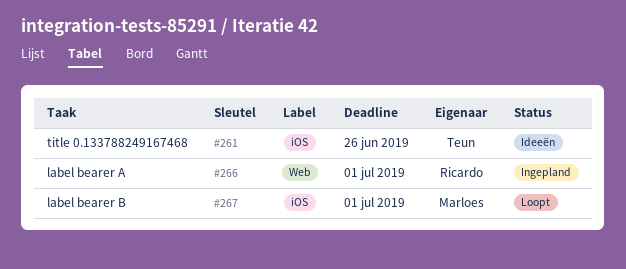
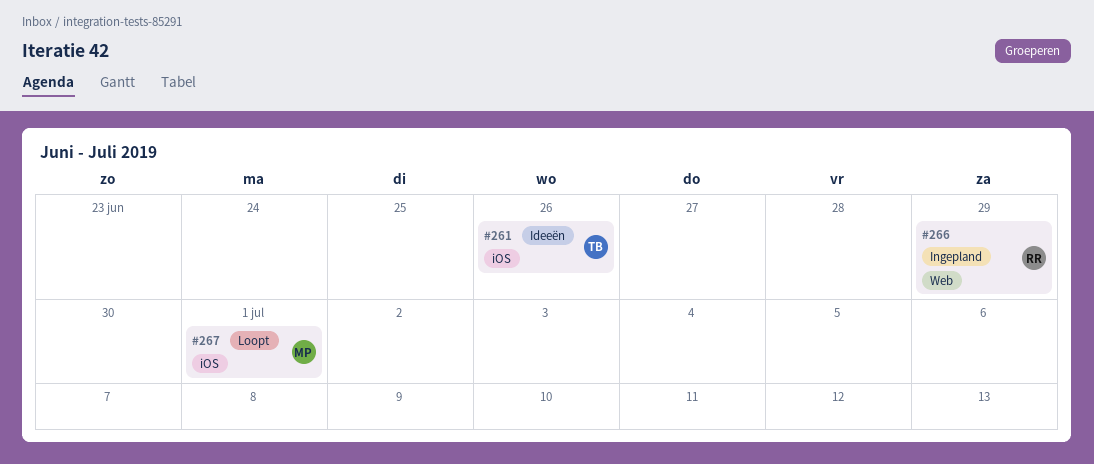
#266, due: Jul 1 -> Jun 29

